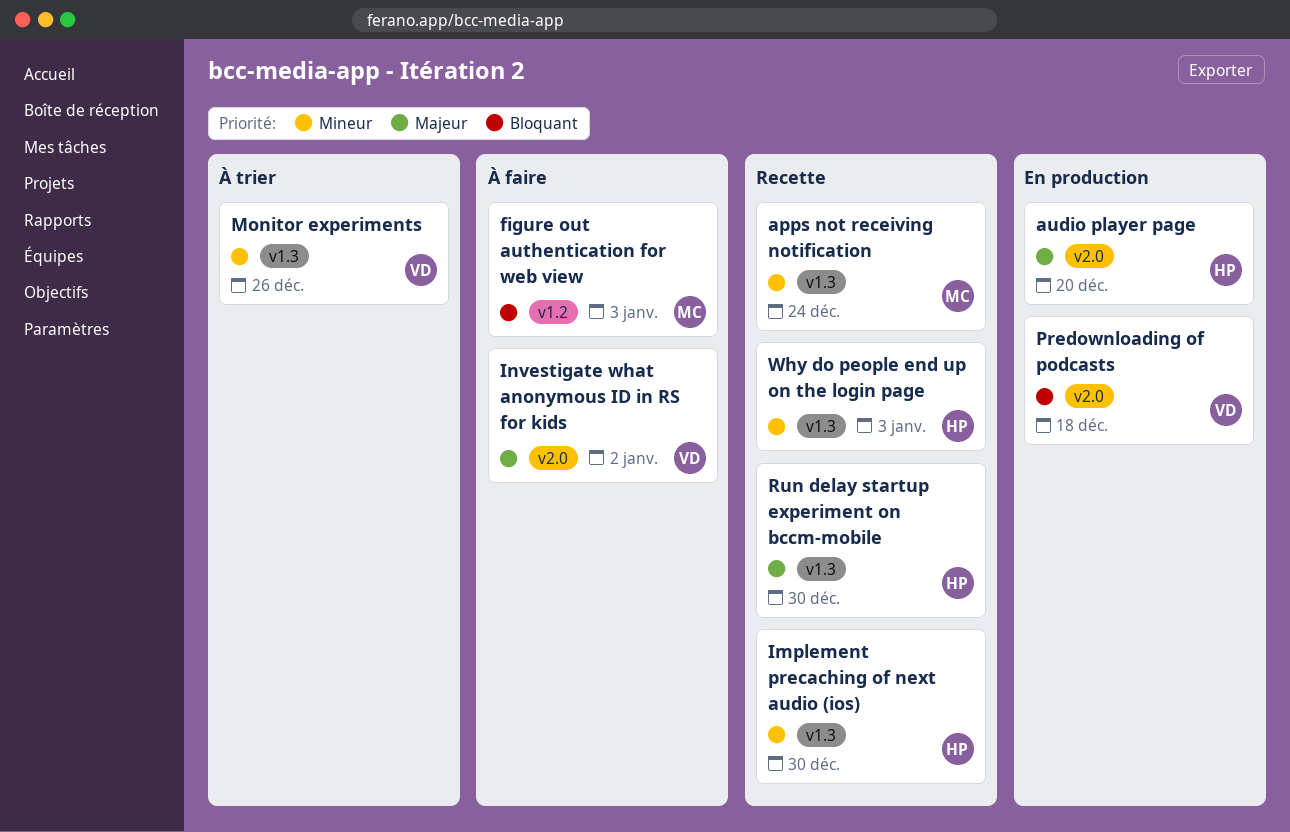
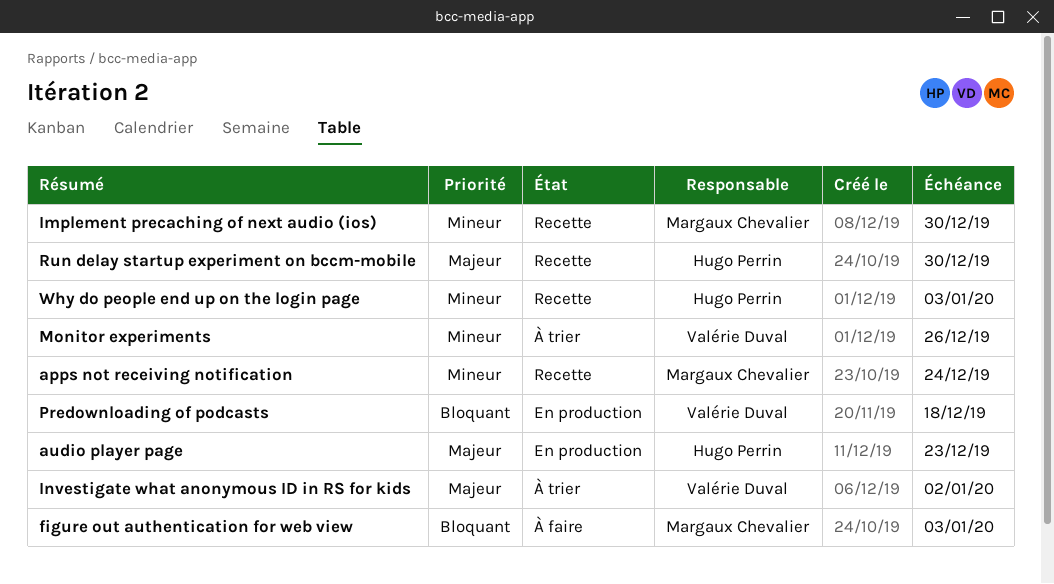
audio player page, due: Dec 20 -> Dec 23
Implement precaching of next audio (ios), owner: Hugo Perrin -> Margaux Chevalier
Investigate what anonymous ID in RS for kids, status: À faire -> À trier

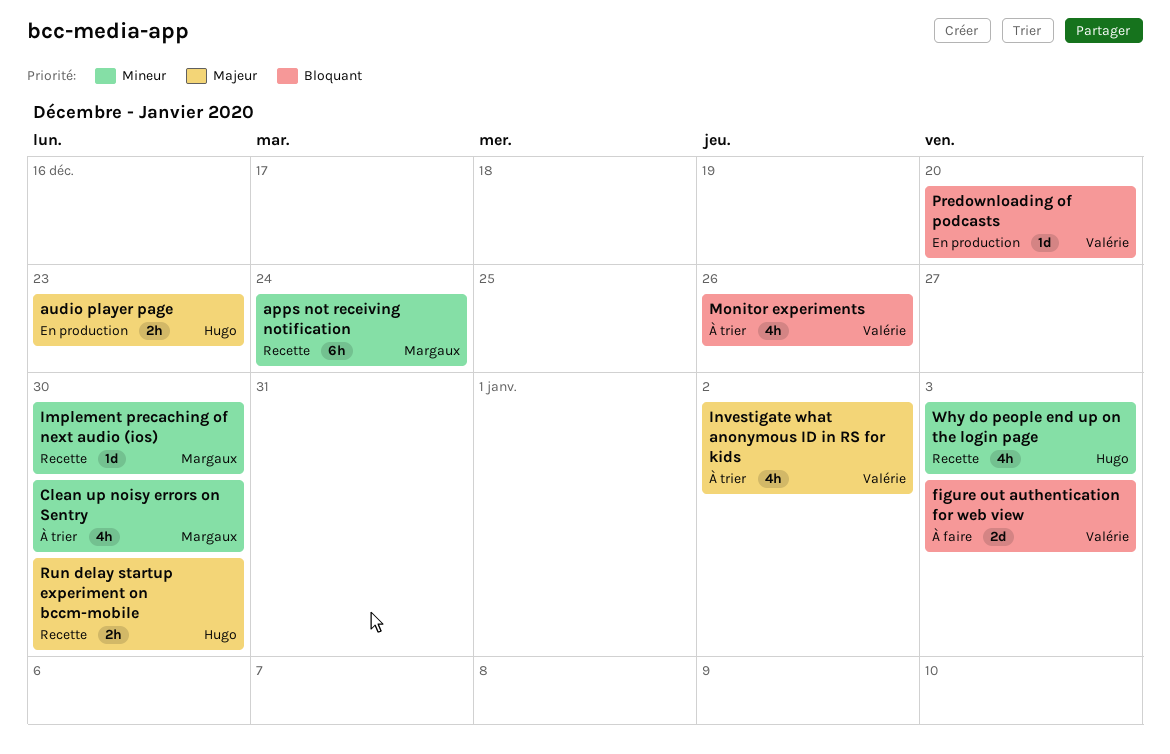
Clean up noisy errors on Sentry: none -> present
figure out authentication for web view, owner: Margaux Chevalier -> Valérie Duval
Monitor experiments, priority: Mineur -> Bloquant
Predownloading of podcasts, due: Dec 18 -> Dec 20

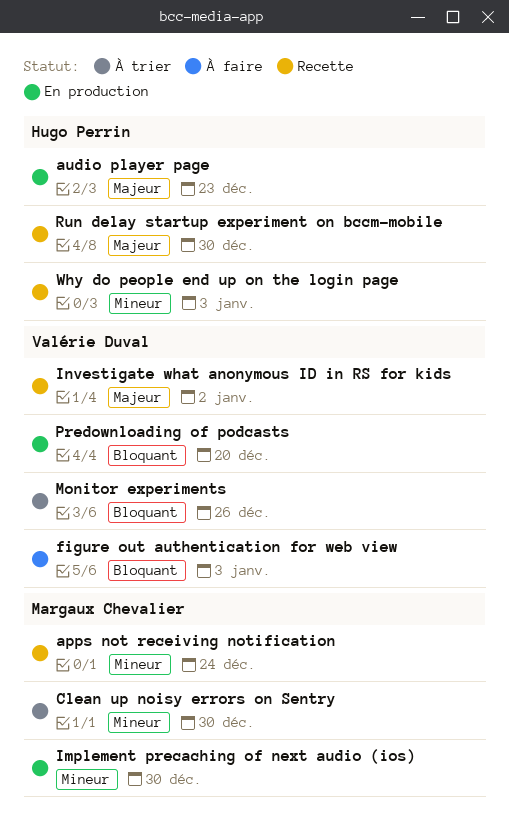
Implement precaching of next audio (ios), status: Recette -> En production
Investigate what anonymous ID in RS for kids, status: À trier -> Recette

